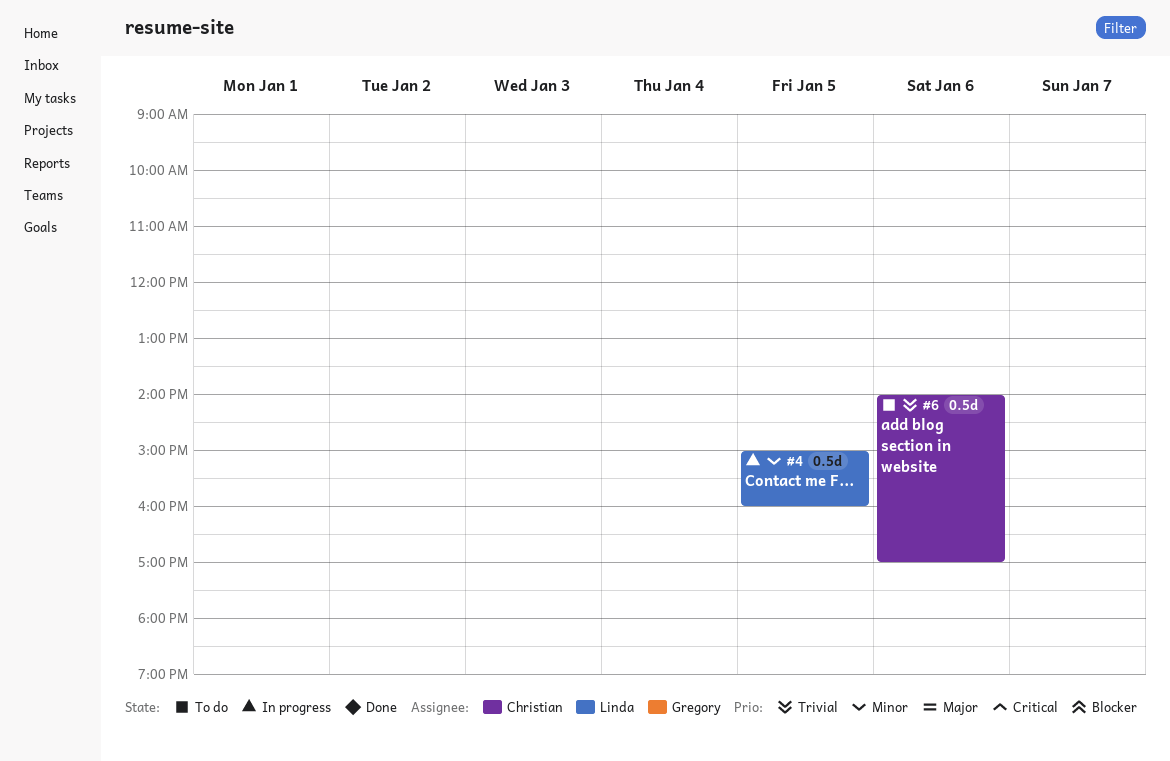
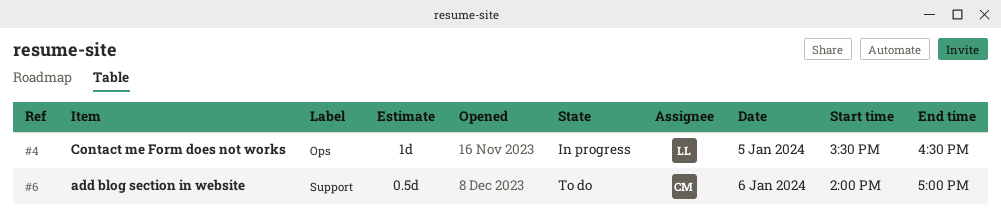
#4, estimate: 0.5d -> 1d
#4, begins: 15:00 -> 15:30
#4, ends: 16:00 -> 16:30

